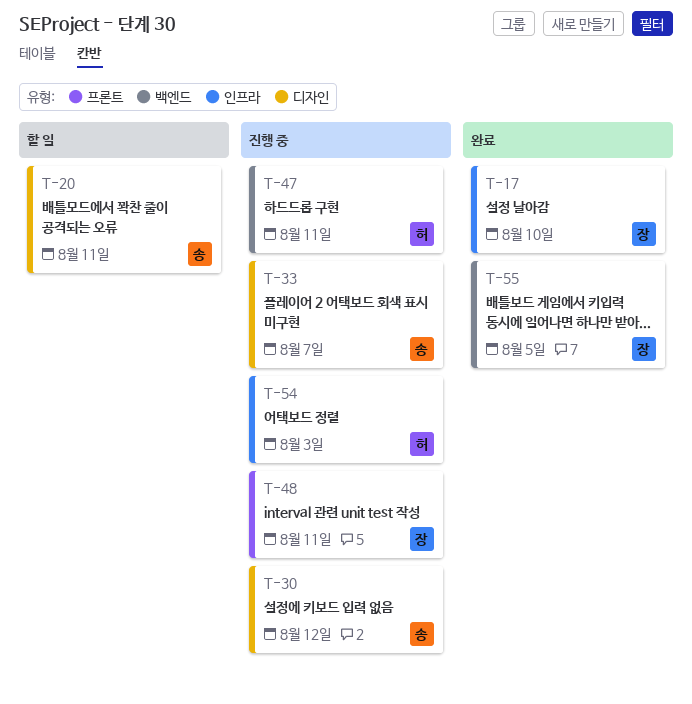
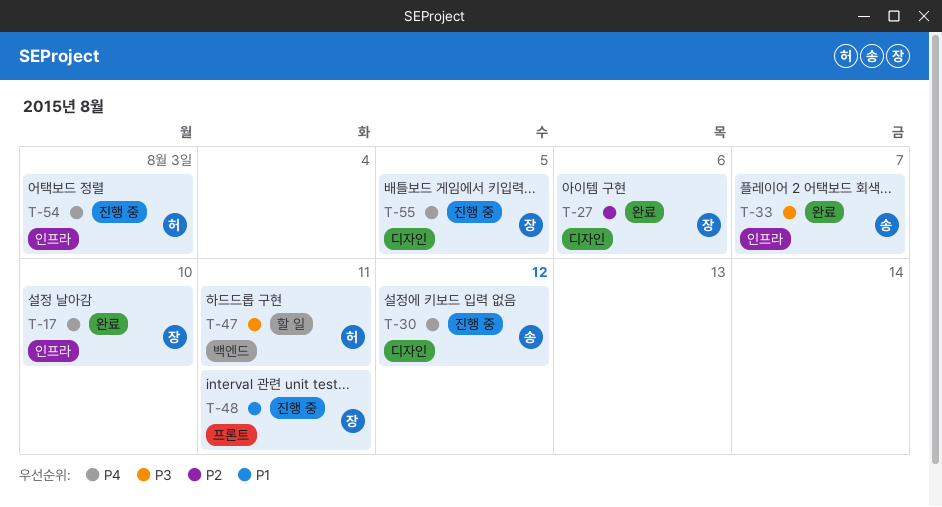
T-20: present -> none
T-27: none -> present
T-33, status: 진행 중 -> 완료
T-33, label: 디자인 -> 인프라
T-47, status: 진행 중 -> 할 일
T-55, status: 완료 -> 진행 중
T-55, label: 백엔드 -> 디자인

